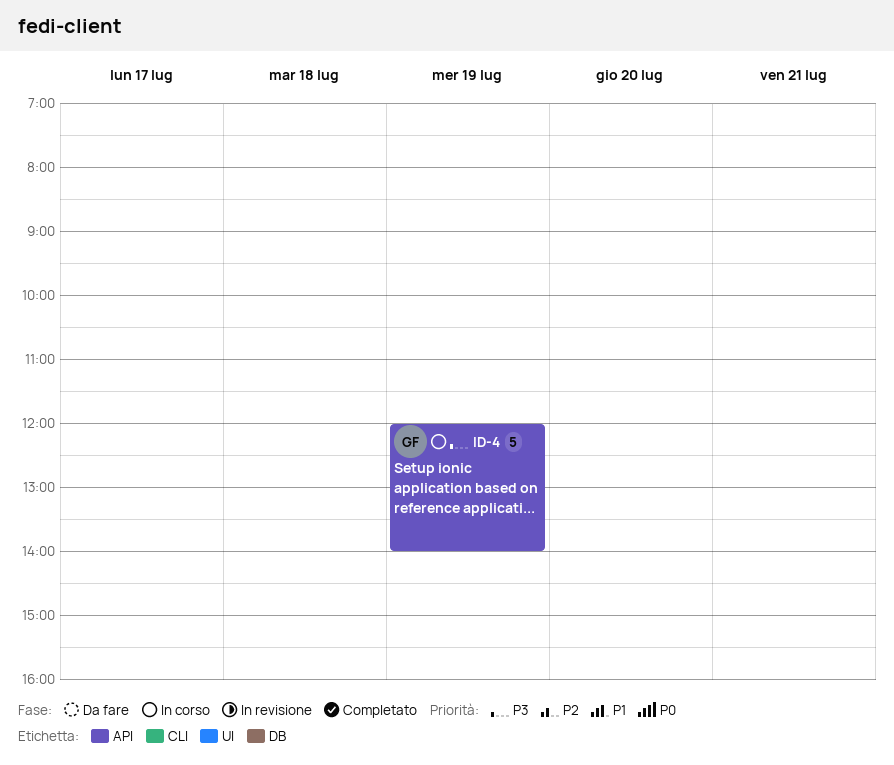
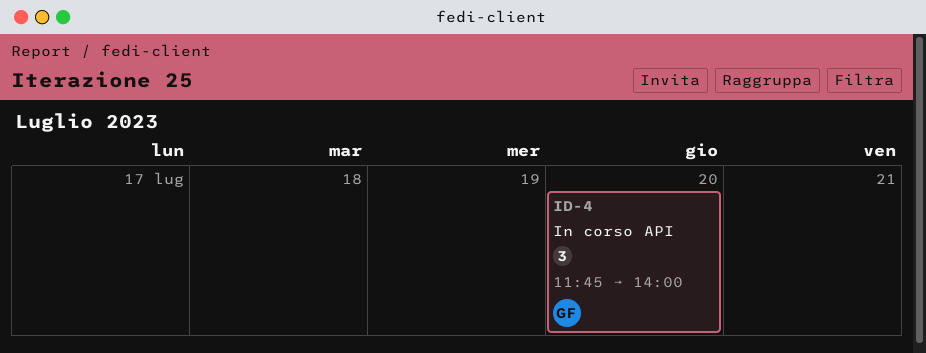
ID-4, estimate: 5 -> 3
ID-4, day: Jul 19 -> Jul 20
ID-4, begins: 12:00 -> 11:45

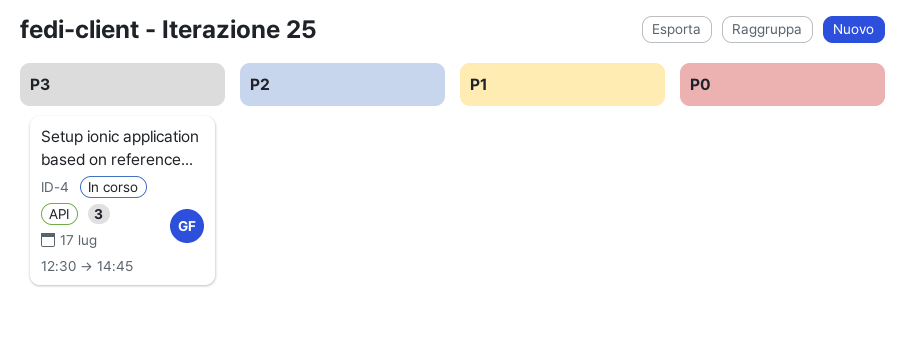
ID-4, day: Jul 20 -> Jul 17
ID-4, begins: 11:45 -> 12:30
ID-4, ends: 14:00 -> 14:45

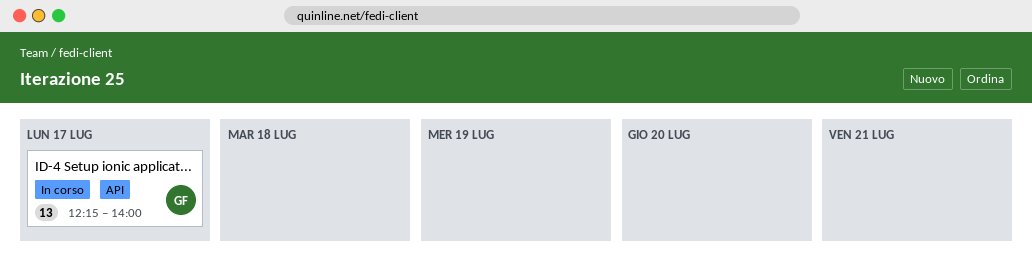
ID-4, estimate: 3 -> 13
ID-4, begins: 12:30 -> 12:15
ID-4, ends: 14:45 -> 14:00

